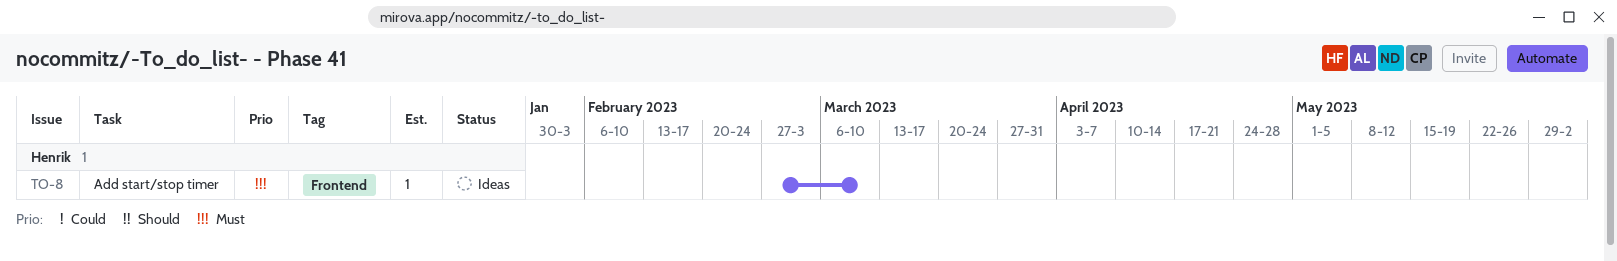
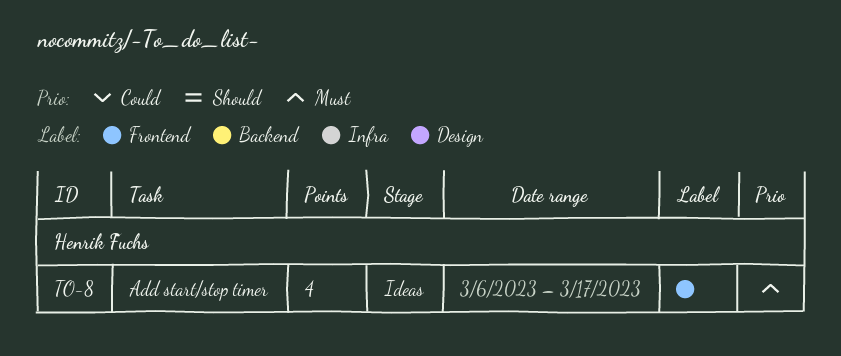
TO-8, estimate: 1 -> 4
TO-8, start: Feb 27 -> Mar 6
TO-8, due: Mar 10 -> Mar 17

